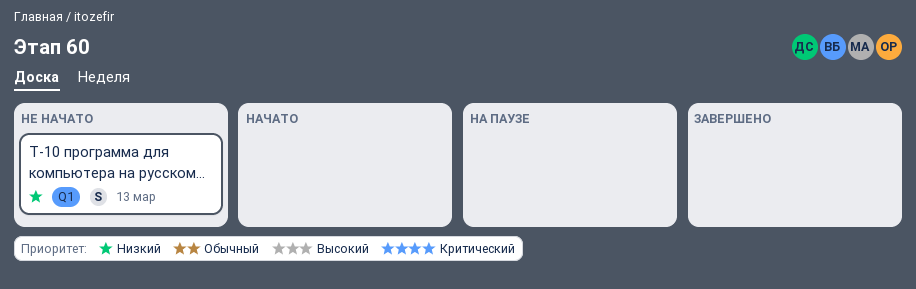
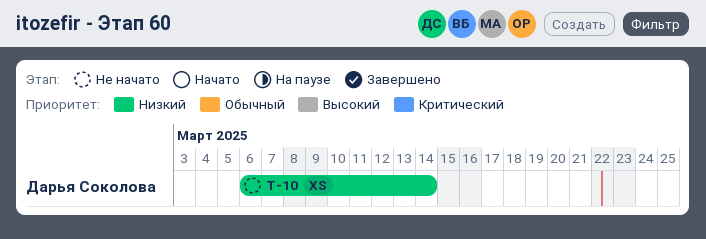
T-10, estimate: S -> XS
T-10, due: Mar 13 -> Mar 14

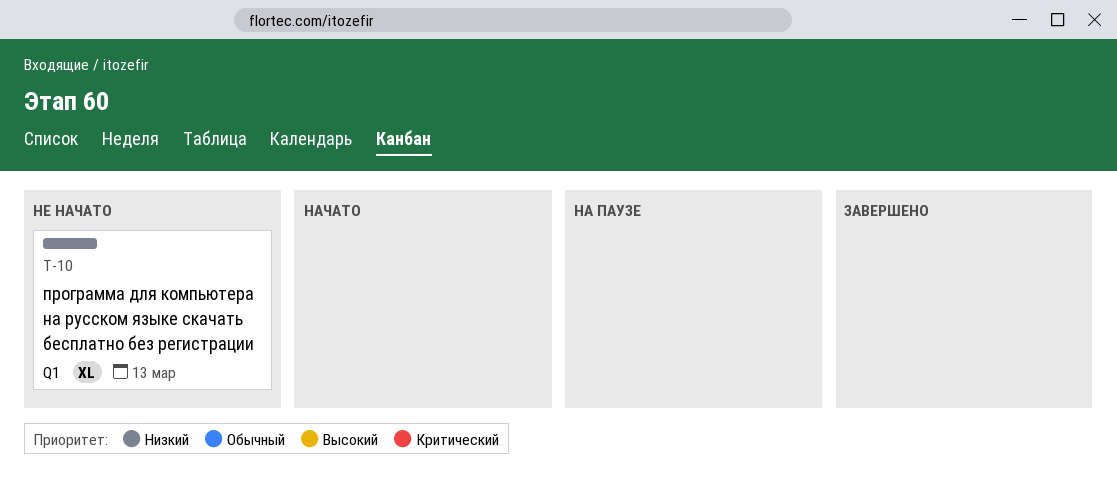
T-10, estimate: XS -> XL
T-10, due: Mar 14 -> Mar 13

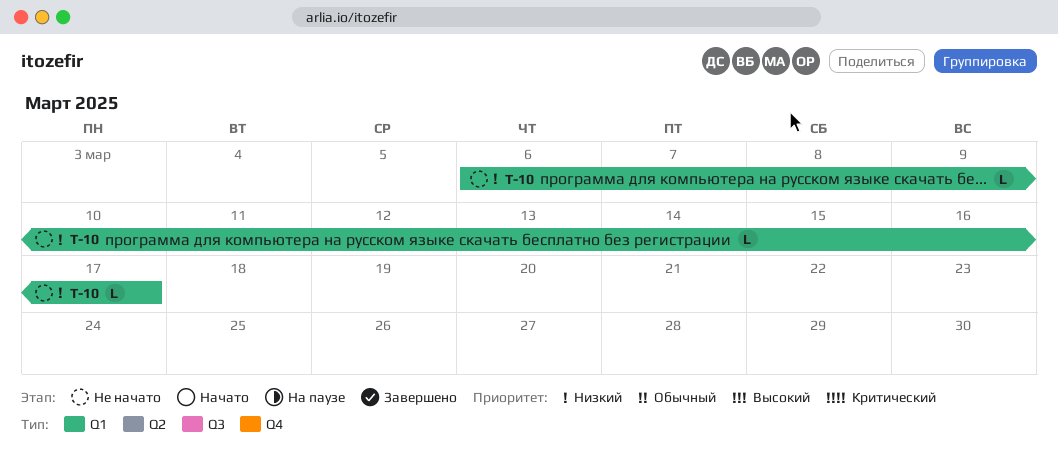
T-10, estimate: XL -> L
T-10, due: Mar 13 -> Mar 17

